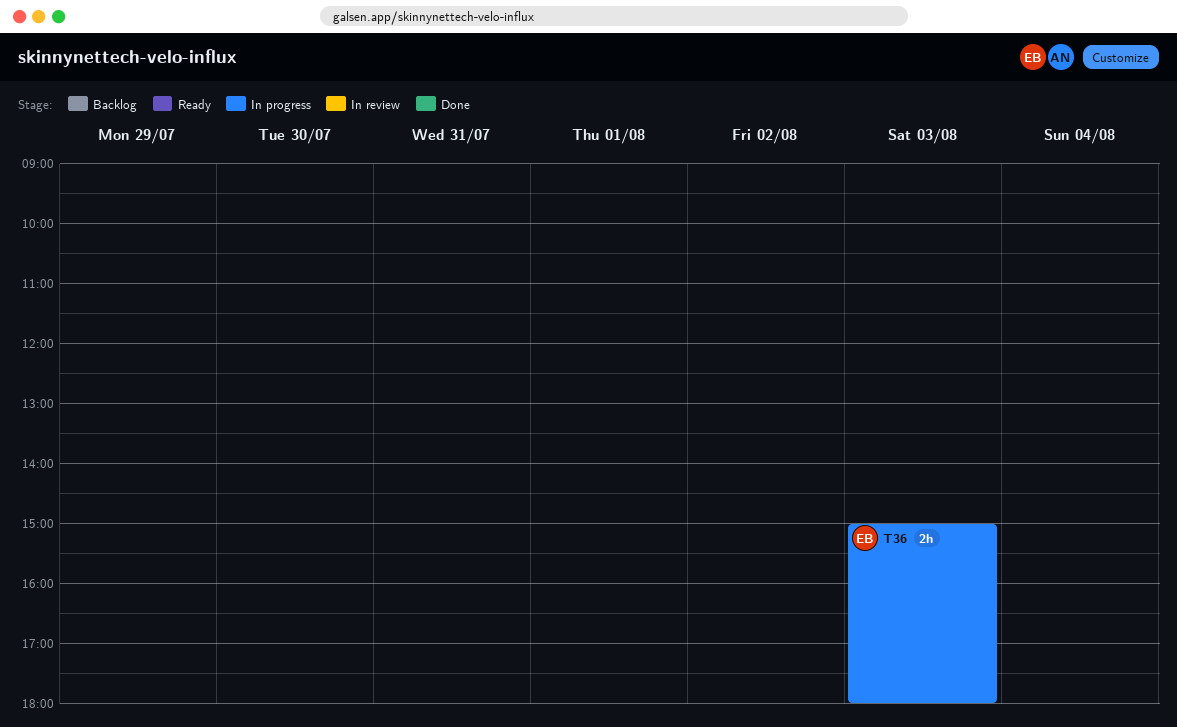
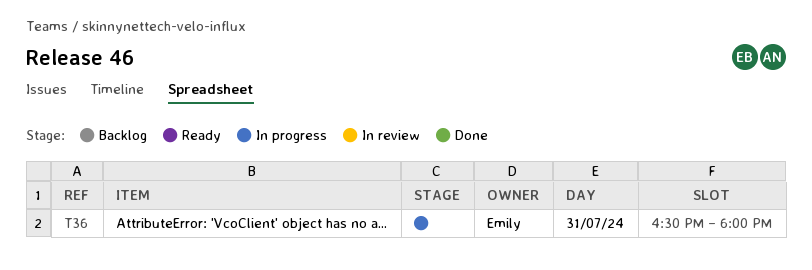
T36, day: Aug 3 -> Jul 31
T36, begins: 15:00 -> 16:30

